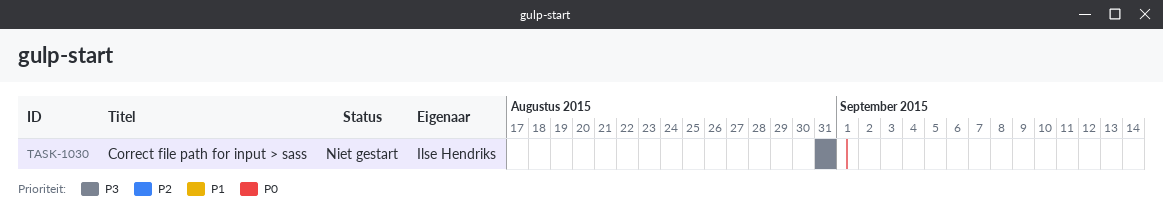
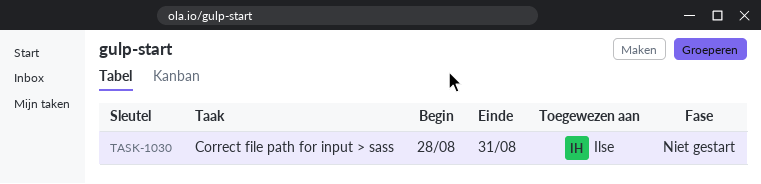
TASK-1030, start: Aug 31 -> Aug 28

